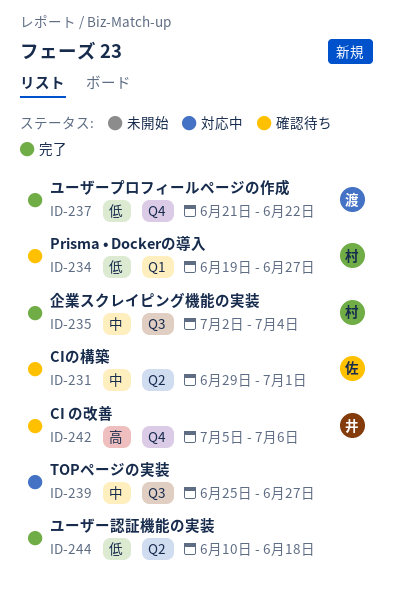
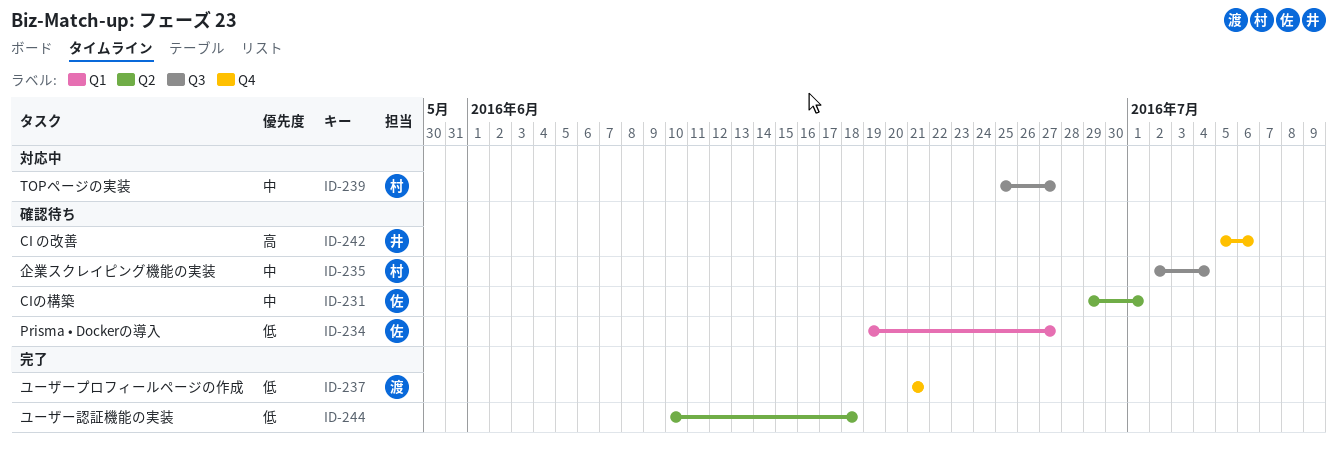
ID-234, owner: 村 -> 佐
ID-235, status: 完了 -> 確認待ち
ID-237, due: Jun 22 -> Jun 21
ID-239, owner: none -> 村

